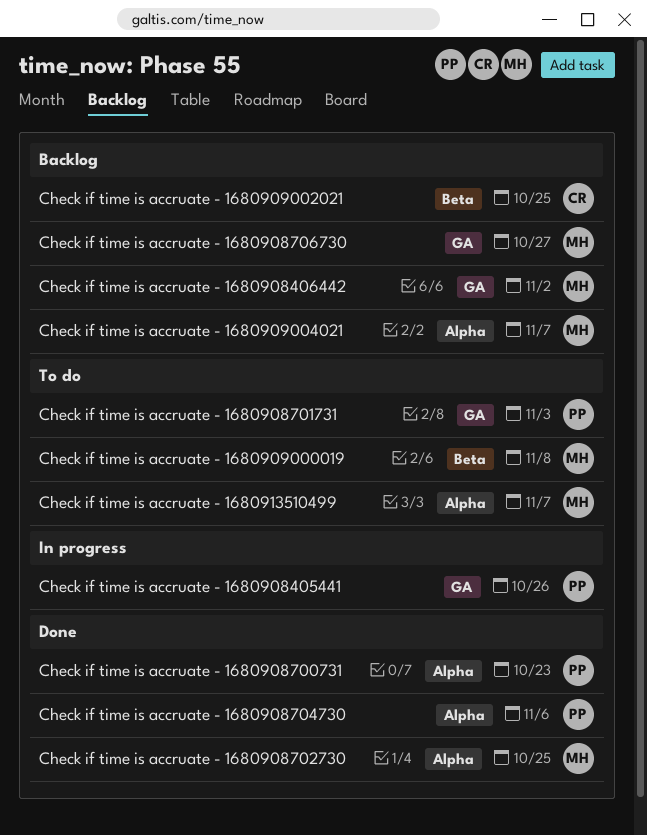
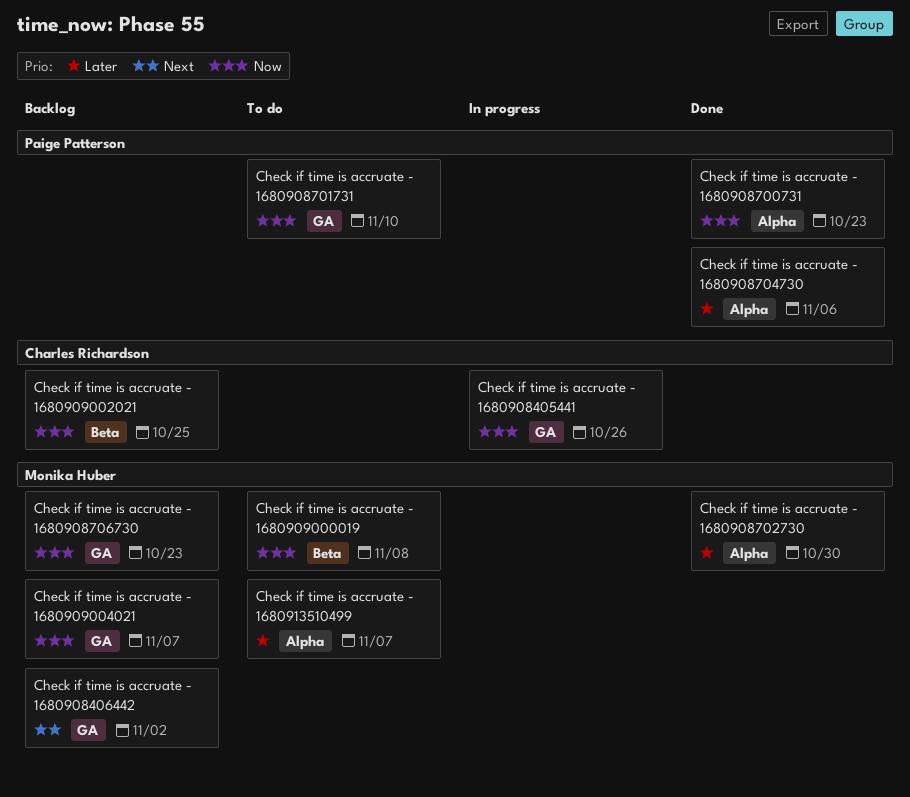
Check if time is accruate - 1680908405441, owner: Paige Patterson -> Charles Richardson
Check if time is accruate - 1680908701731, due: Nov 3 -> Nov 10
Check if time is accruate - 1680908702730, due: Oct 25 -> Oct 30
Check if time is accruate - 1680908706730, due: Oct 27 -> Oct 23
Check if time is accruate - 1680909004021, label: Alpha -> GA

